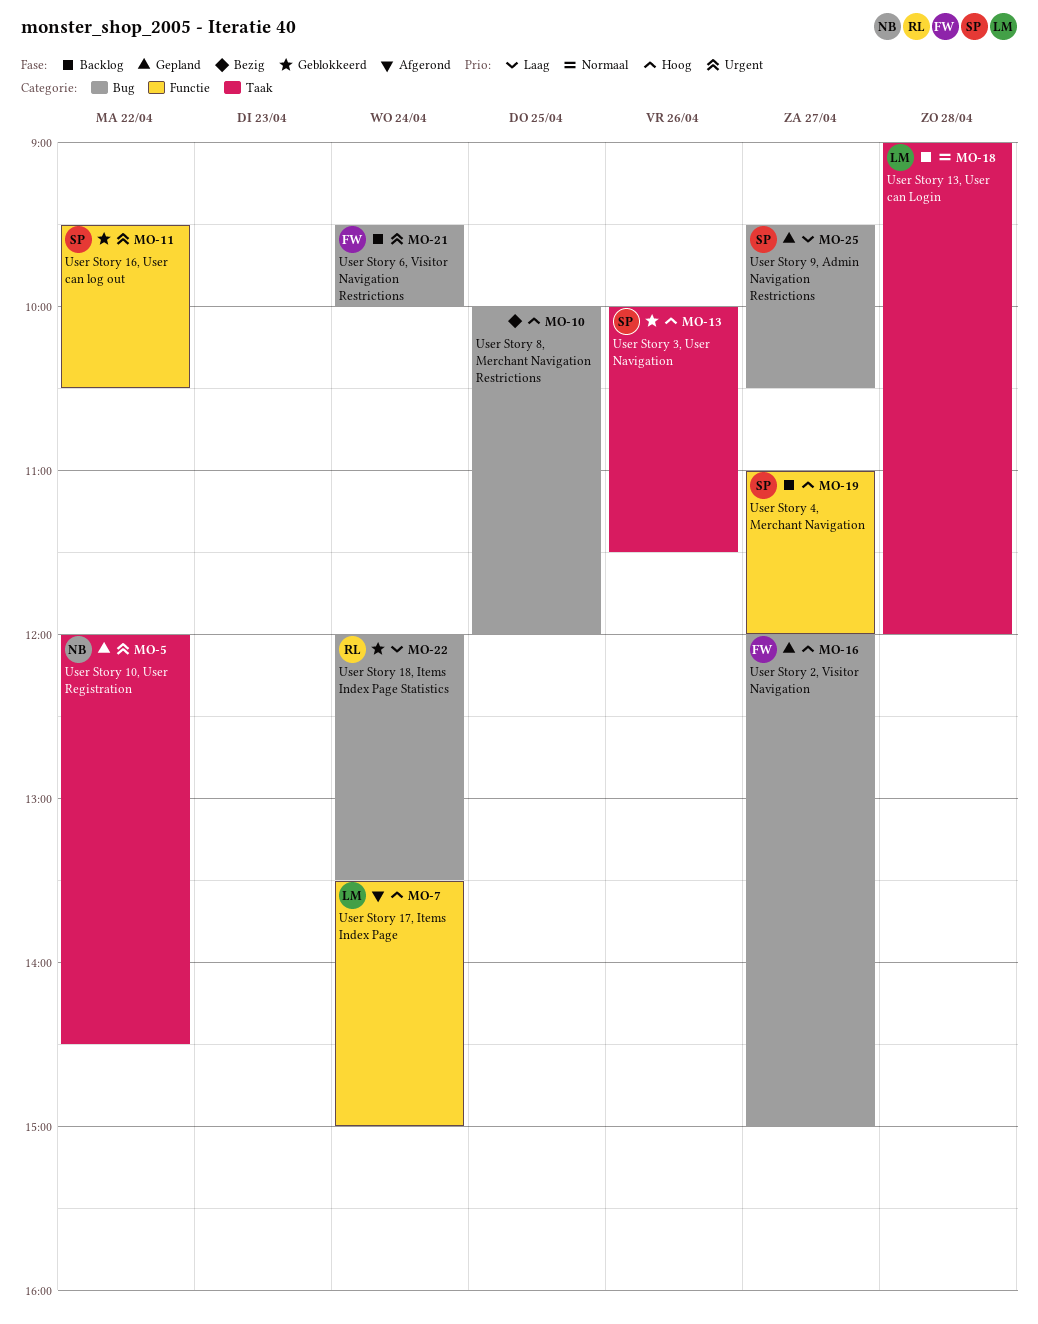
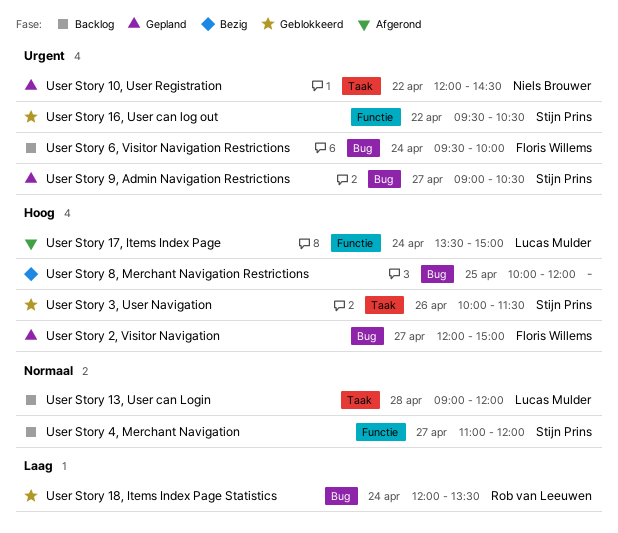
User Story 4, Merchant Navigation, priority: Hoog -> Normaal
User Story 9, Admin Navigation Restrictions, priority: Laag -> Urgent
User Story 9, Admin Navigation Restrictions, begins: 09:30 -> 09:00

